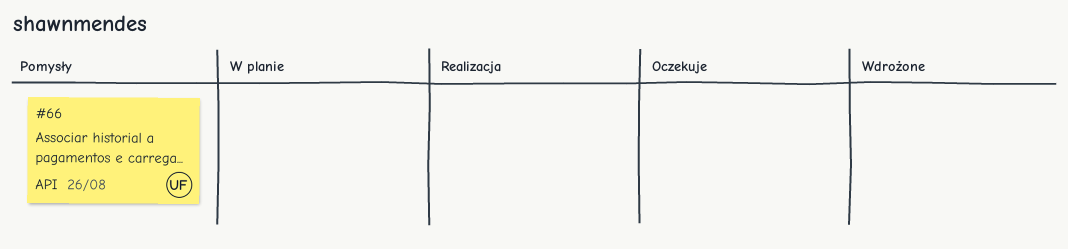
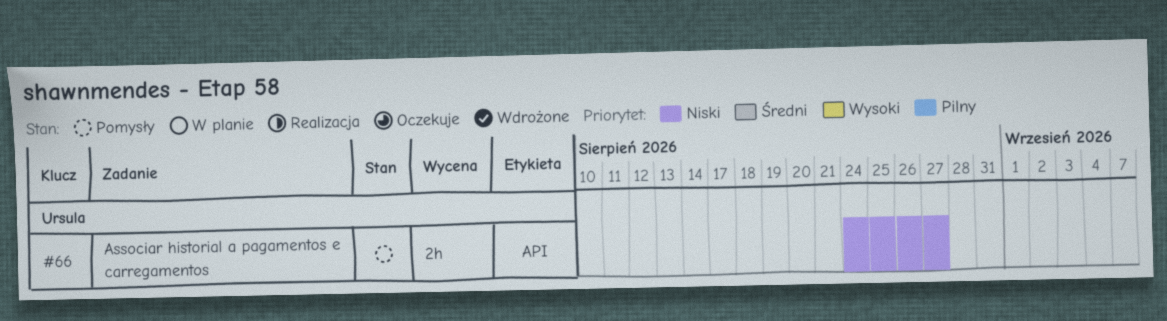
#66, due: Aug 26 -> Aug 27

